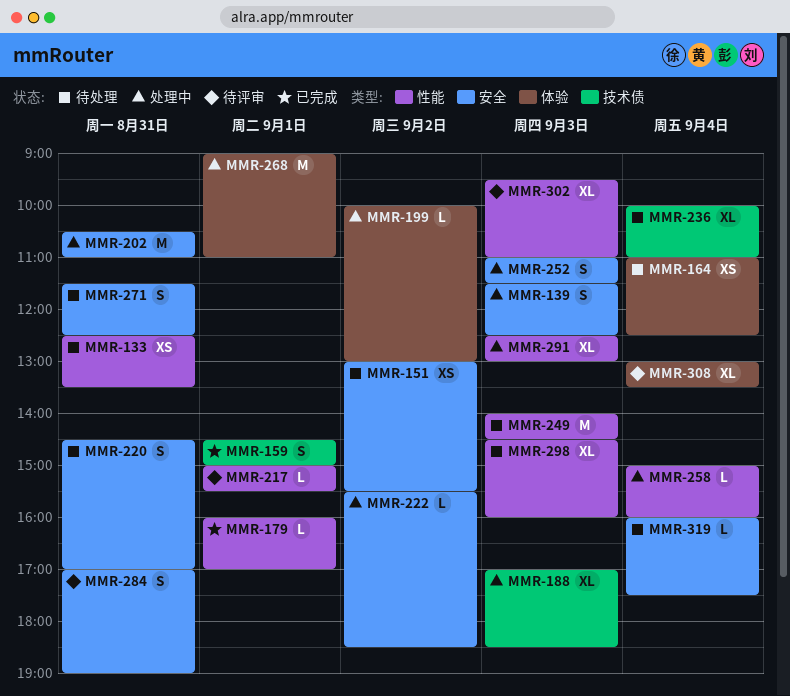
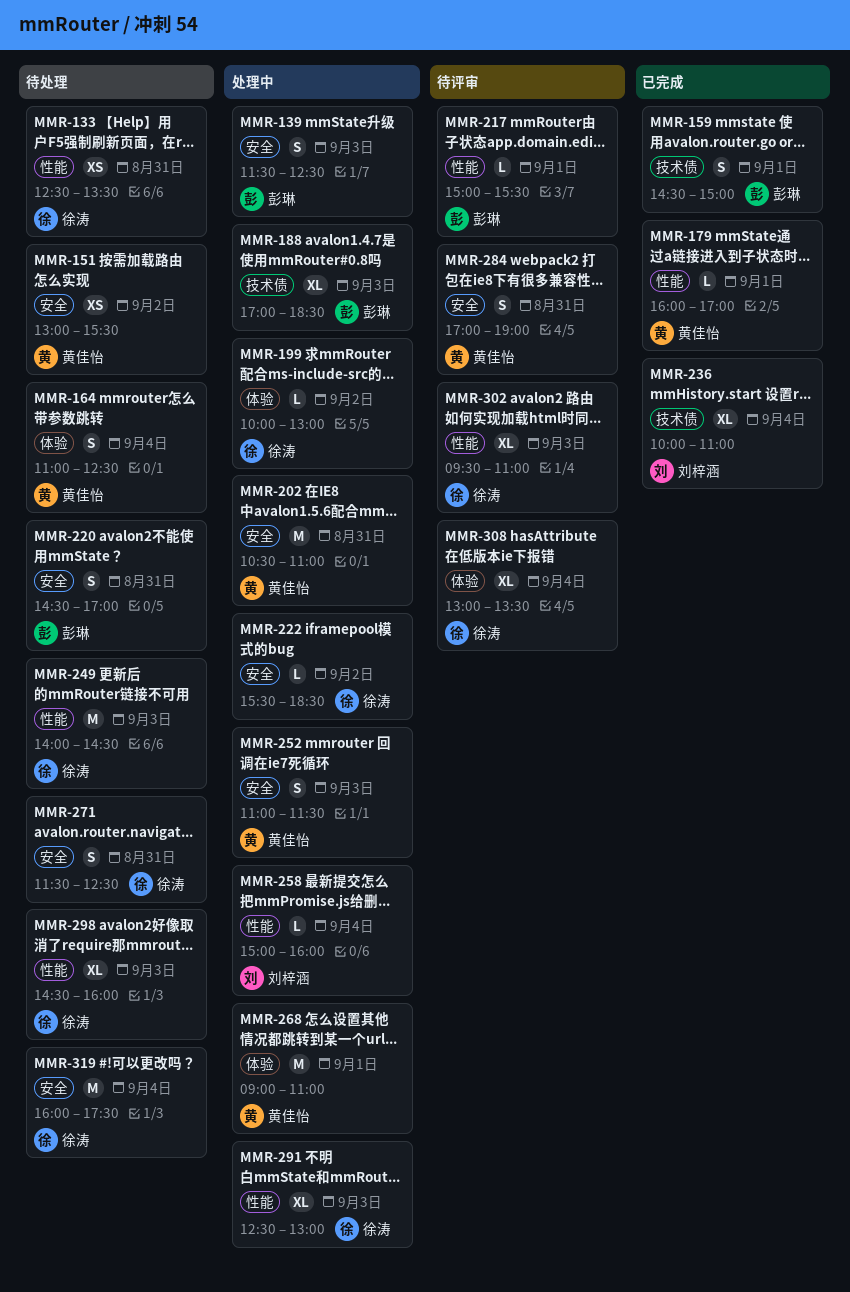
MMR-164, estimate: XS -> S
MMR-236, status: 待处理 -> 已完成
MMR-319, estimate: L -> M

